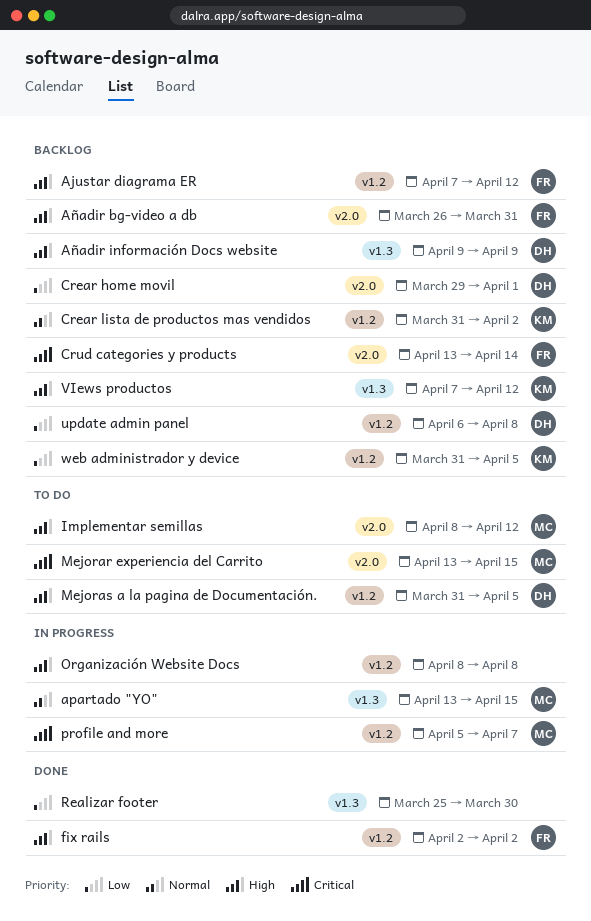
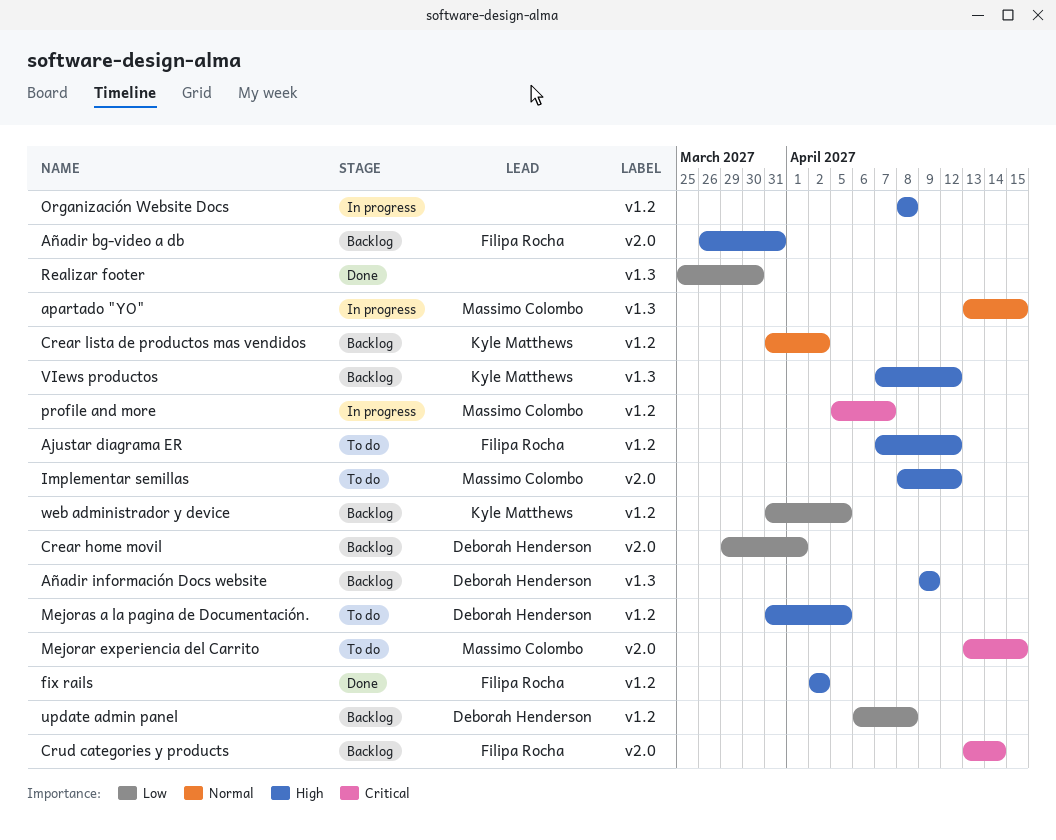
Ajustar diagrama ER, status: Backlog -> To do

